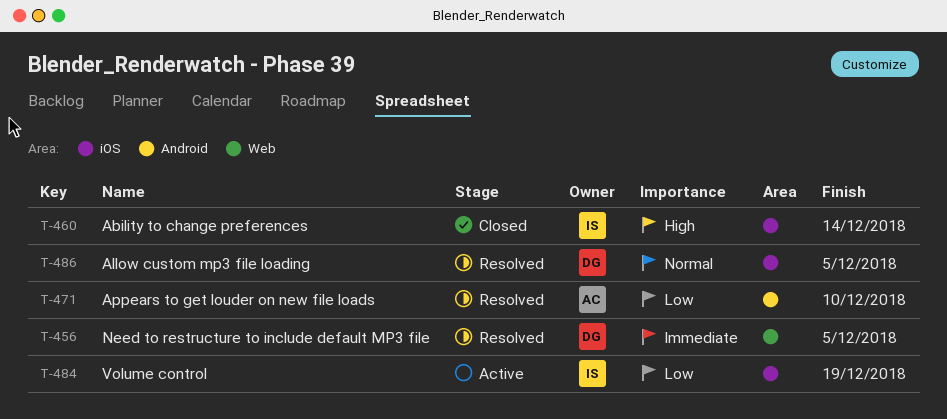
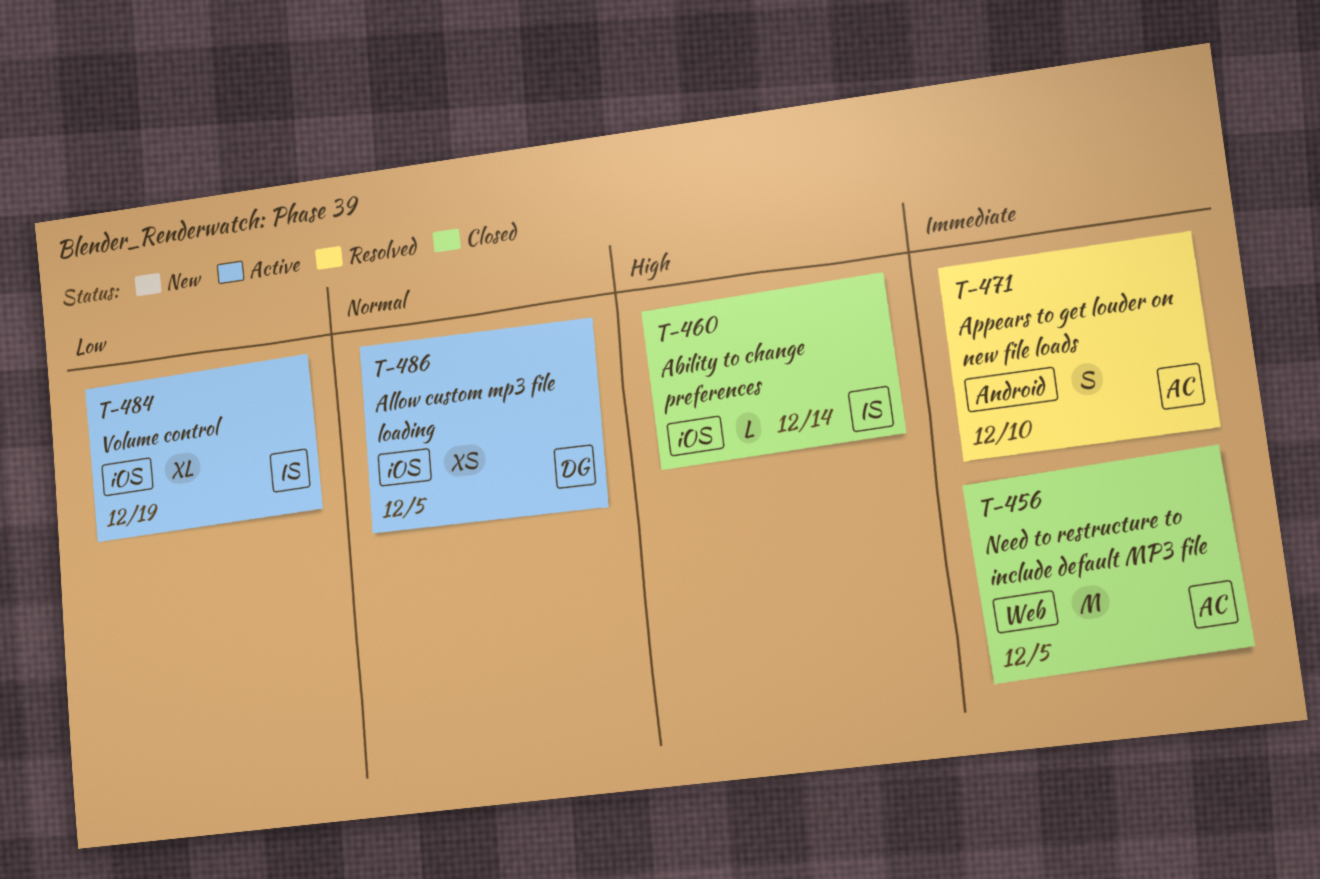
T-456, status: Resolved -> Closed
T-456, owner: DG -> AC
T-471, priority: Low -> Immediate
T-486, status: Resolved -> Active

